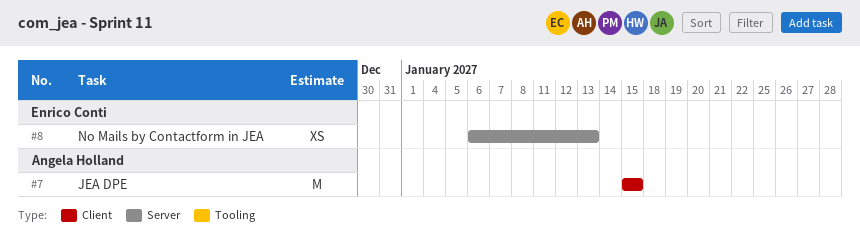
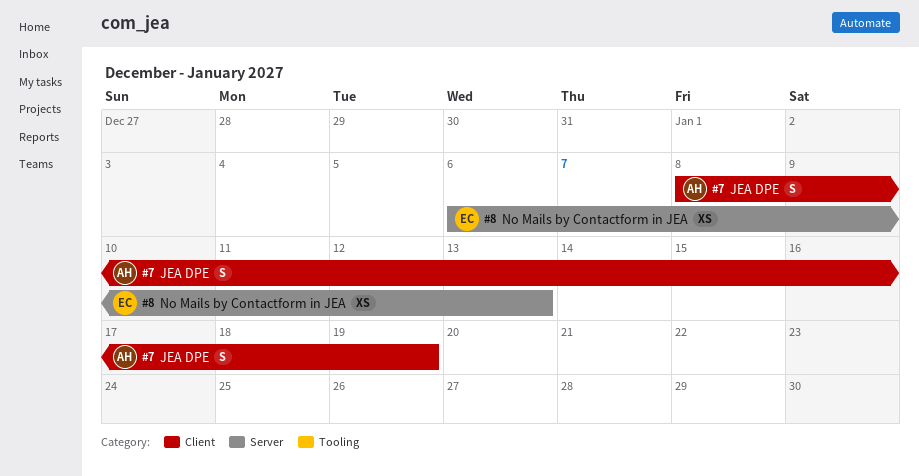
#7, estimate: M -> S
#7, start: Jan 15 -> Jan 8
#7, due: Jan 15 -> Jan 19

